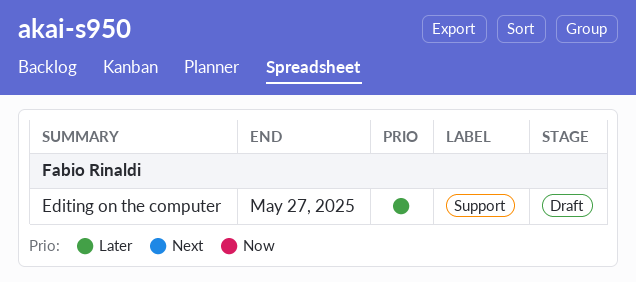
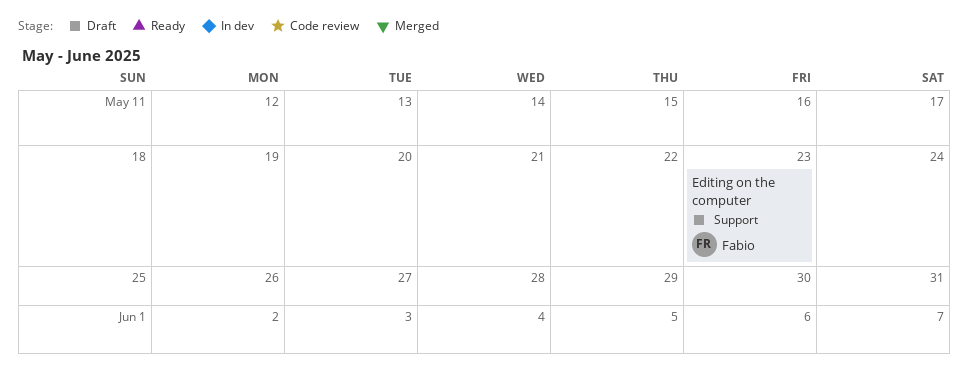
Editing on the computer, due: May 27 -> May 23

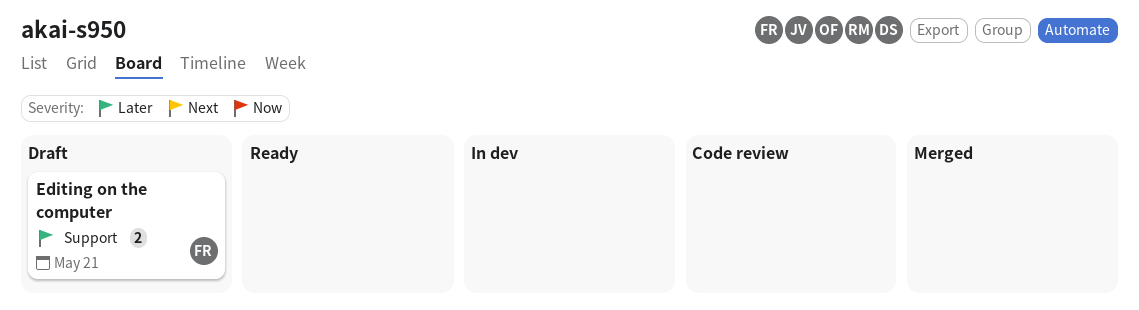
Editing on the computer, due: May 23 -> May 21

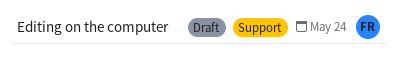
Editing on the computer, due: May 21 -> May 24

